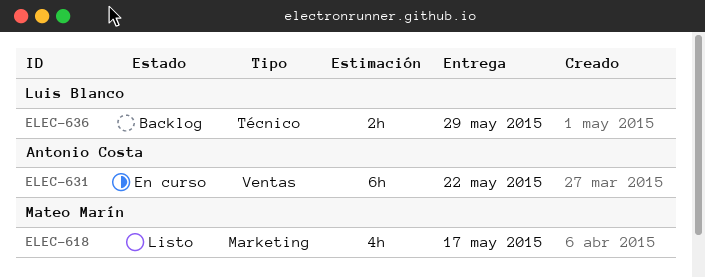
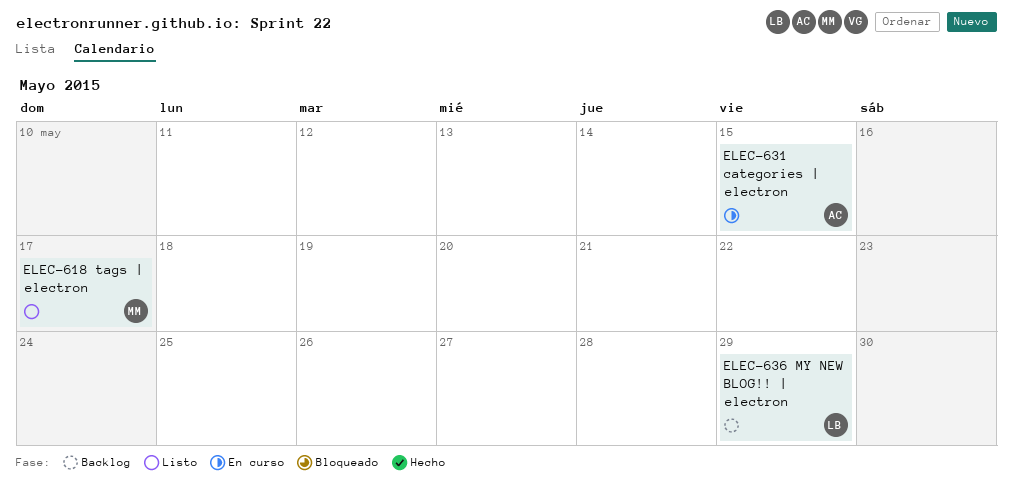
ELEC-631, due: May 22 -> May 15

